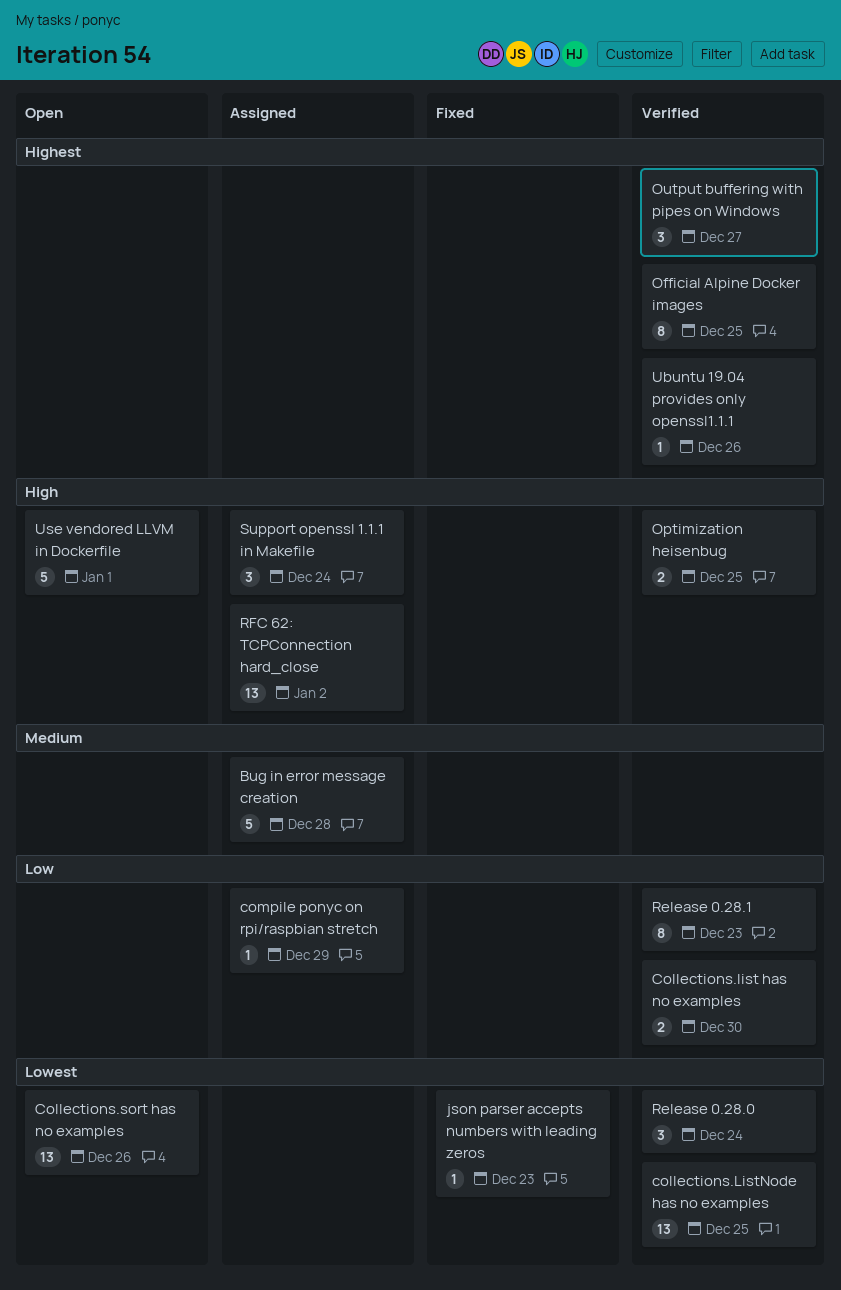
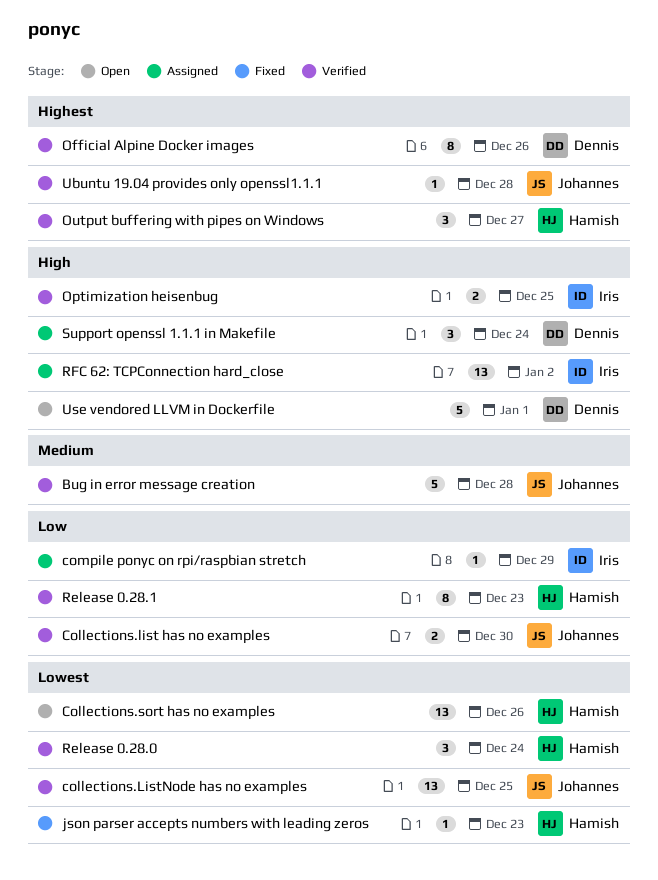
Bug in error message creation, status: Assigned -> Verified
Official Alpine Docker images, due: Dec 25 -> Dec 26
Ubuntu 19.04 provides only openssl1.1.1, due: Dec 26 -> Dec 28

